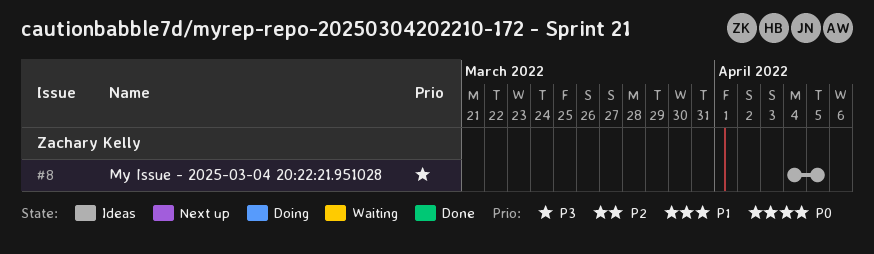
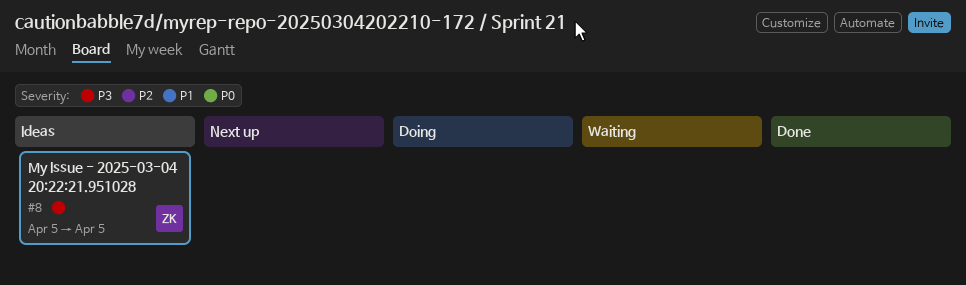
#8, start: Apr 4 -> Apr 5

